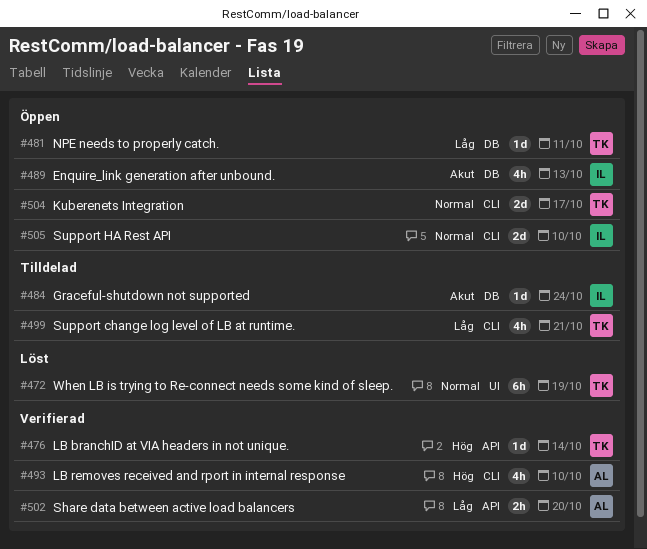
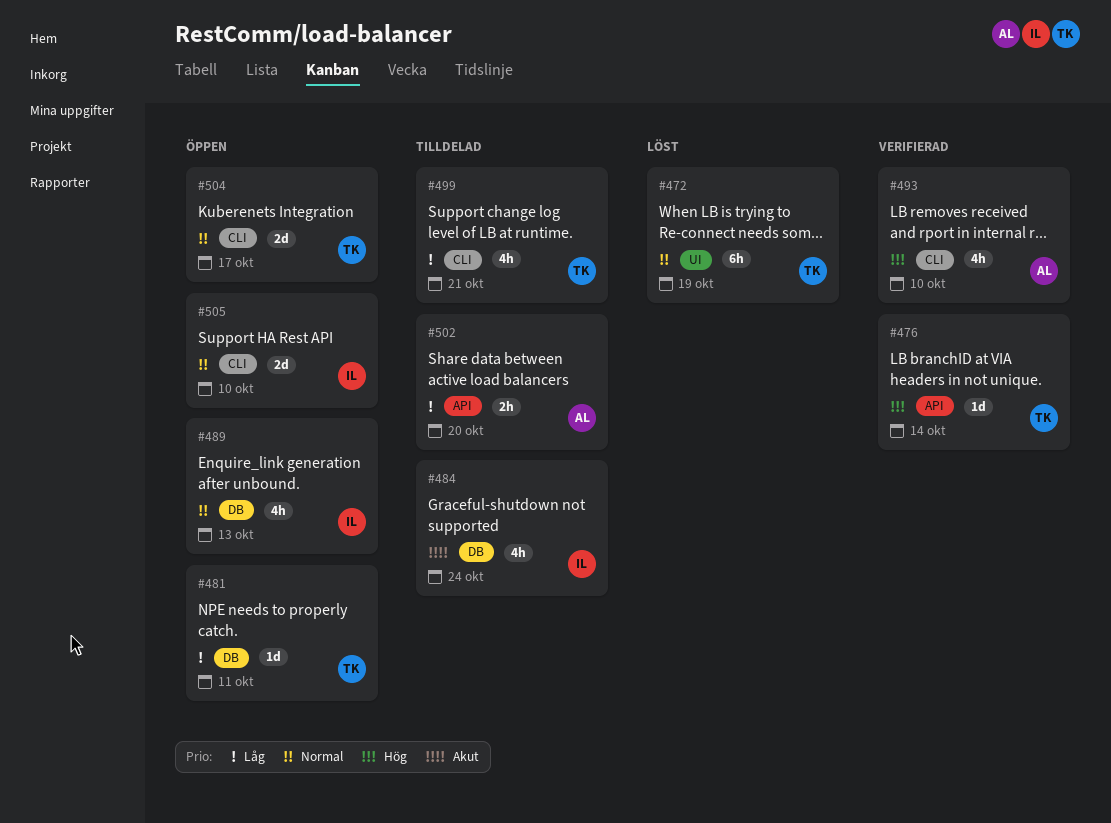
#484, estimate: 1d -> 4h
#489, priority: Akut -> Normal
#502, status: Verifierad -> Tilldelad

